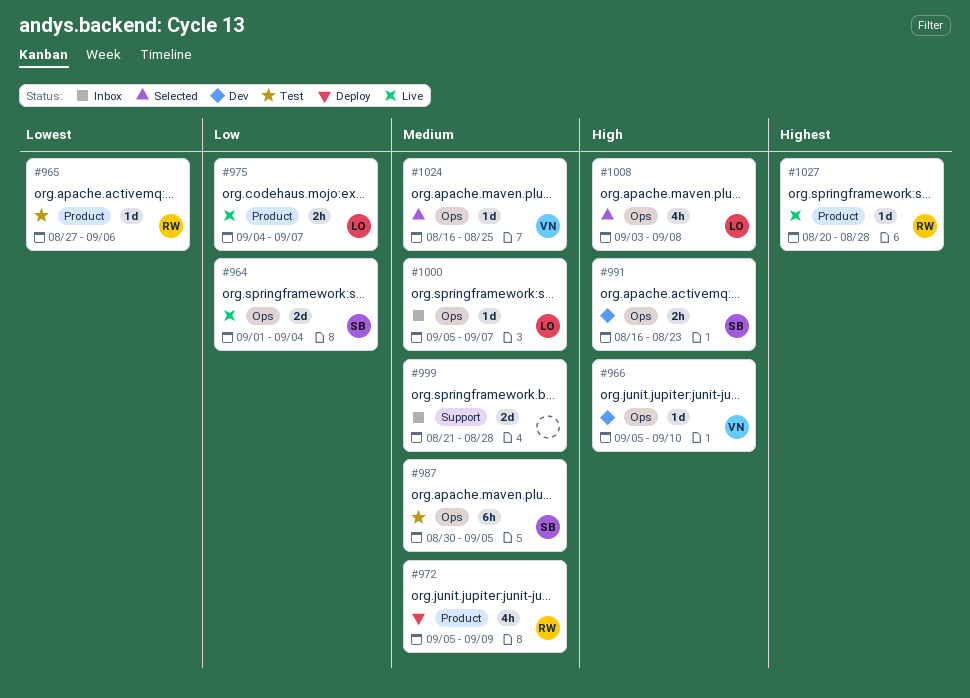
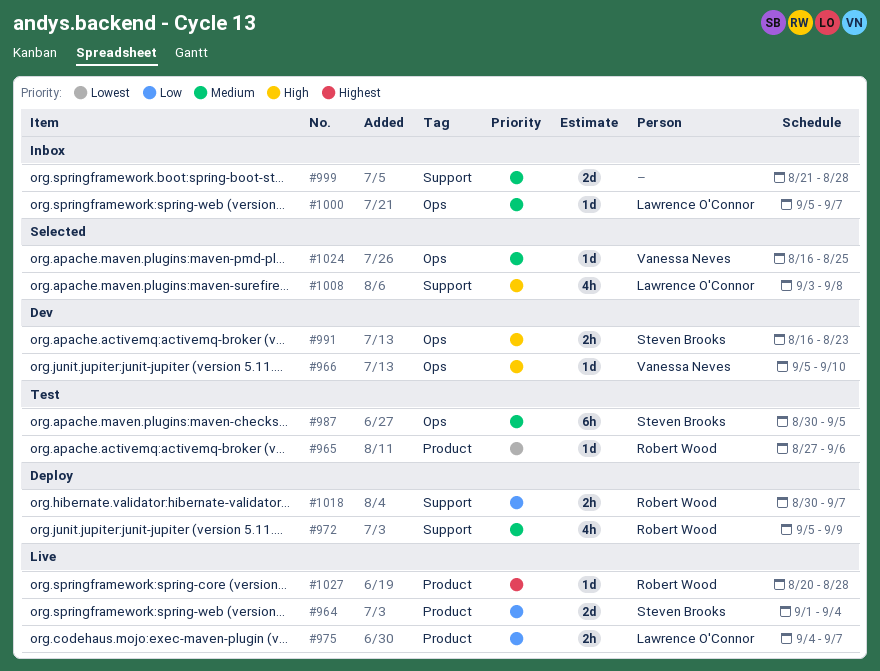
#964, label: Ops -> Product
#972, label: Product -> Support
#1008, label: Ops -> Support
#1018: none -> present

